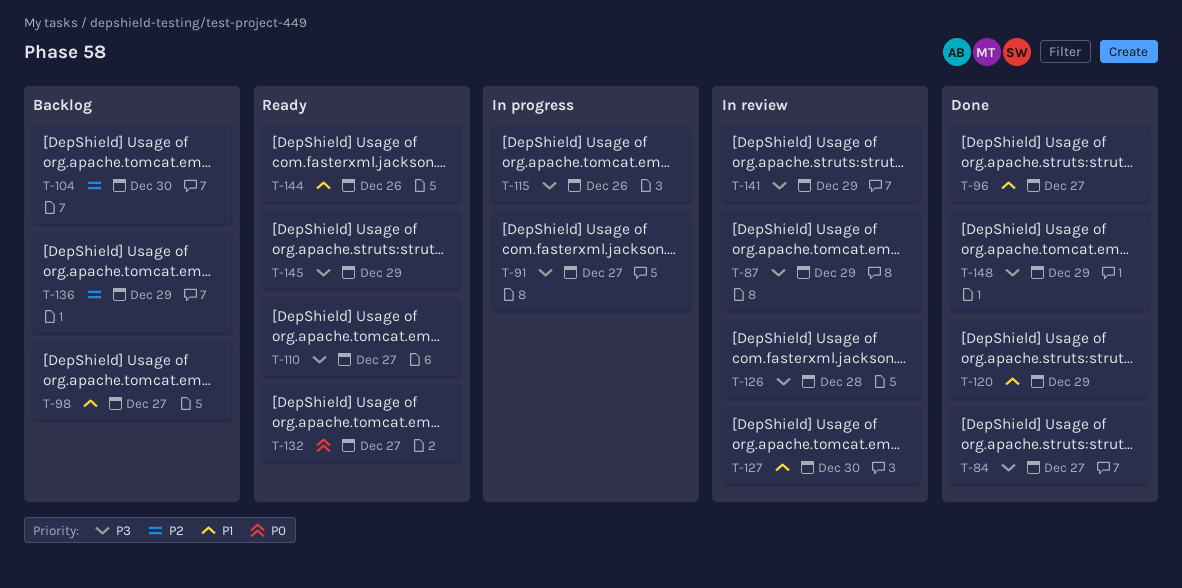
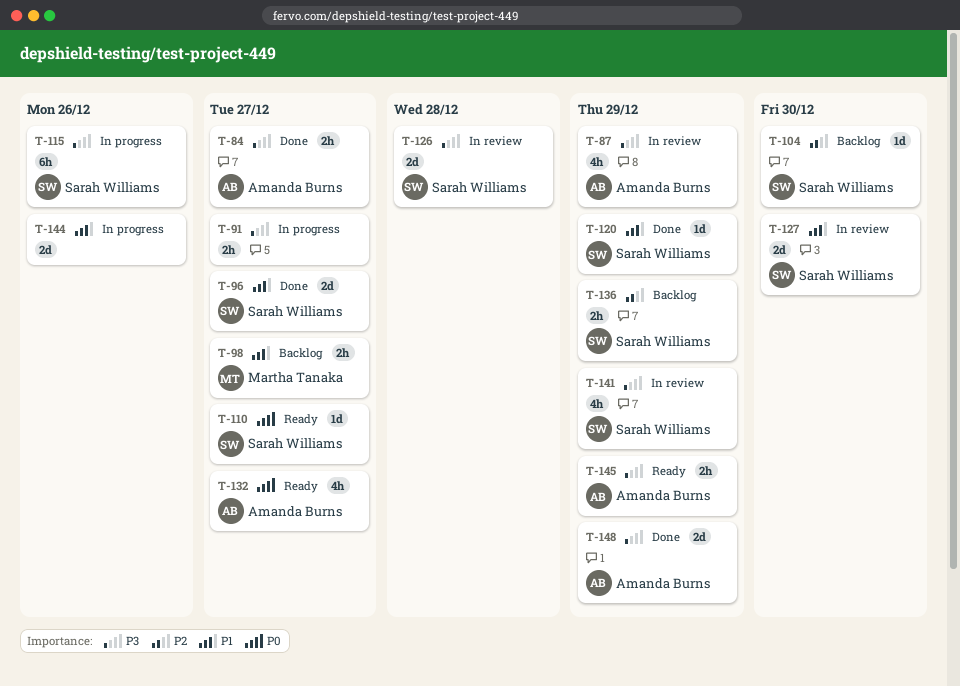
T-110, priority: P3 -> P0
T-144, status: Ready -> In progress

